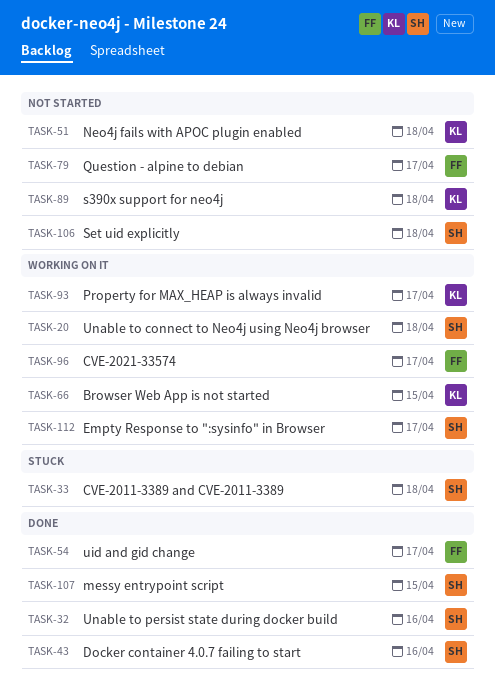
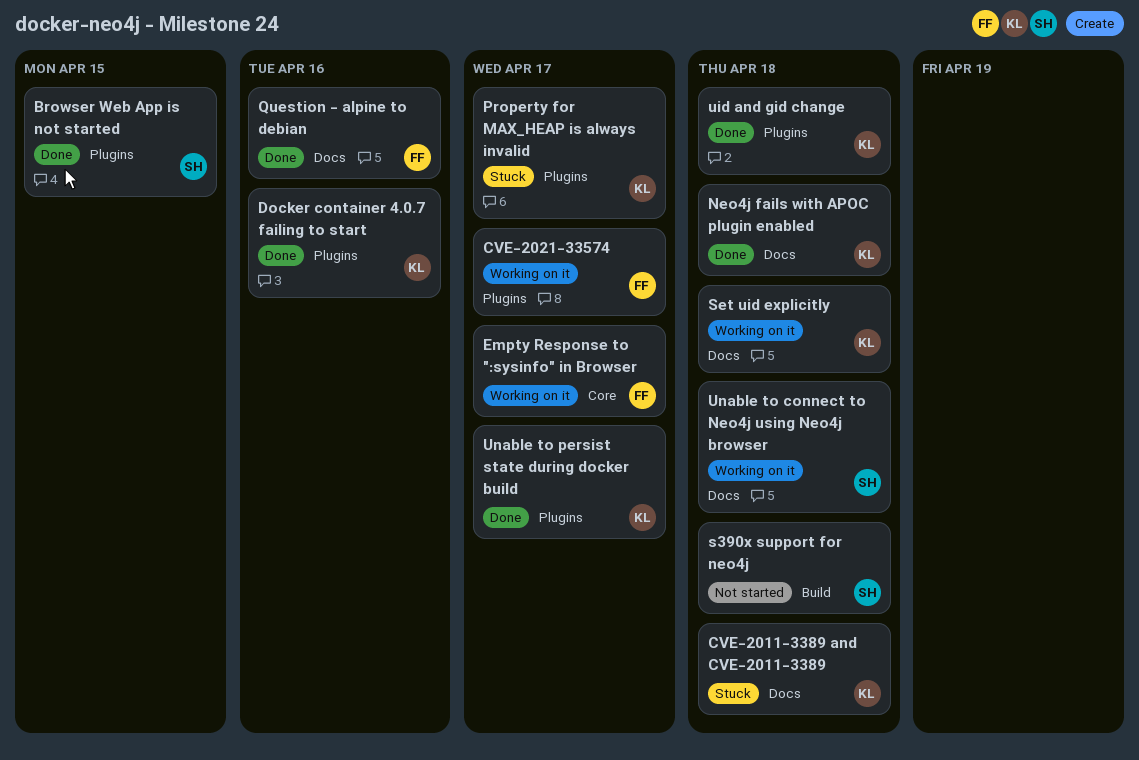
Browser Web App is not started, status: Working on it -> Done
Browser Web App is not started, owner: KL -> SH
CVE-2011-3389 and CVE-2011-3389, owner: SH -> KL
Docker container 4.0.7 failing to start, owner: SH -> KL
Empty Response to ":sysinfo" in Browser, owner: SH -> FF
messy entrypoint script: present -> none
Neo4j fails with APOC plugin enabled, status: Not started -> Done
Property for MAX_HEAP is always invalid, status: Working on it -> Stuck
Question - alpine to debian, status: Not started -> Done
Question - alpine to debian, due: Apr 17 -> Apr 16
s390x support for neo4j, owner: KL -> SH
Set uid explicitly, status: Not started -> Working on it
Set uid explicitly, owner: SH -> KL
uid and gid change, owner: FF -> KL
uid and gid change, due: Apr 17 -> Apr 18
Unable to persist state during docker build, owner: SH -> KL
Unable to persist state during docker build, due: Apr 16 -> Apr 17

